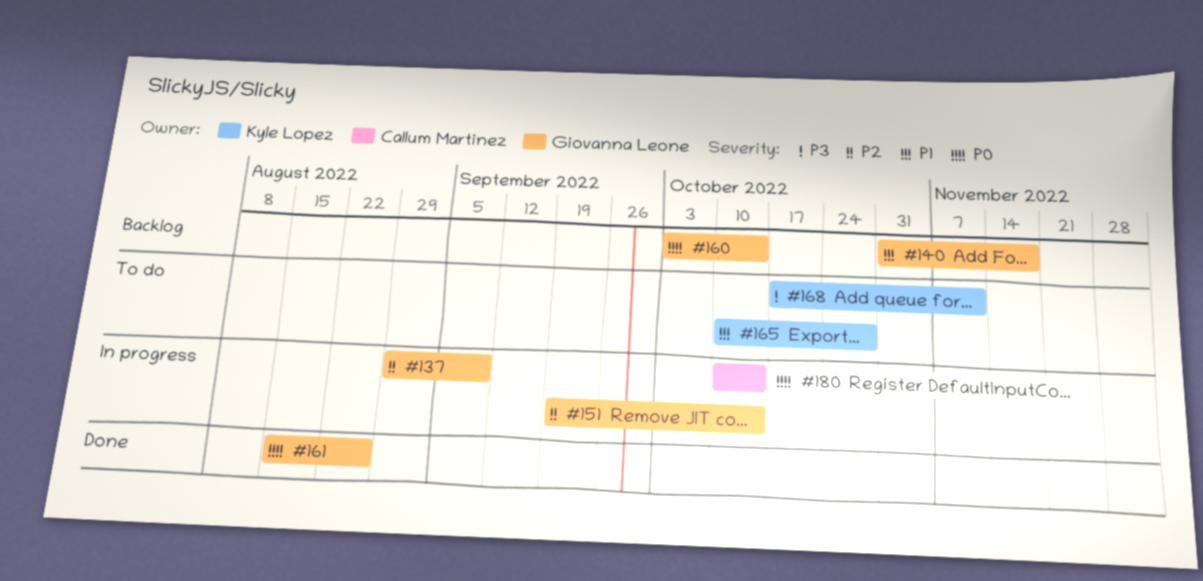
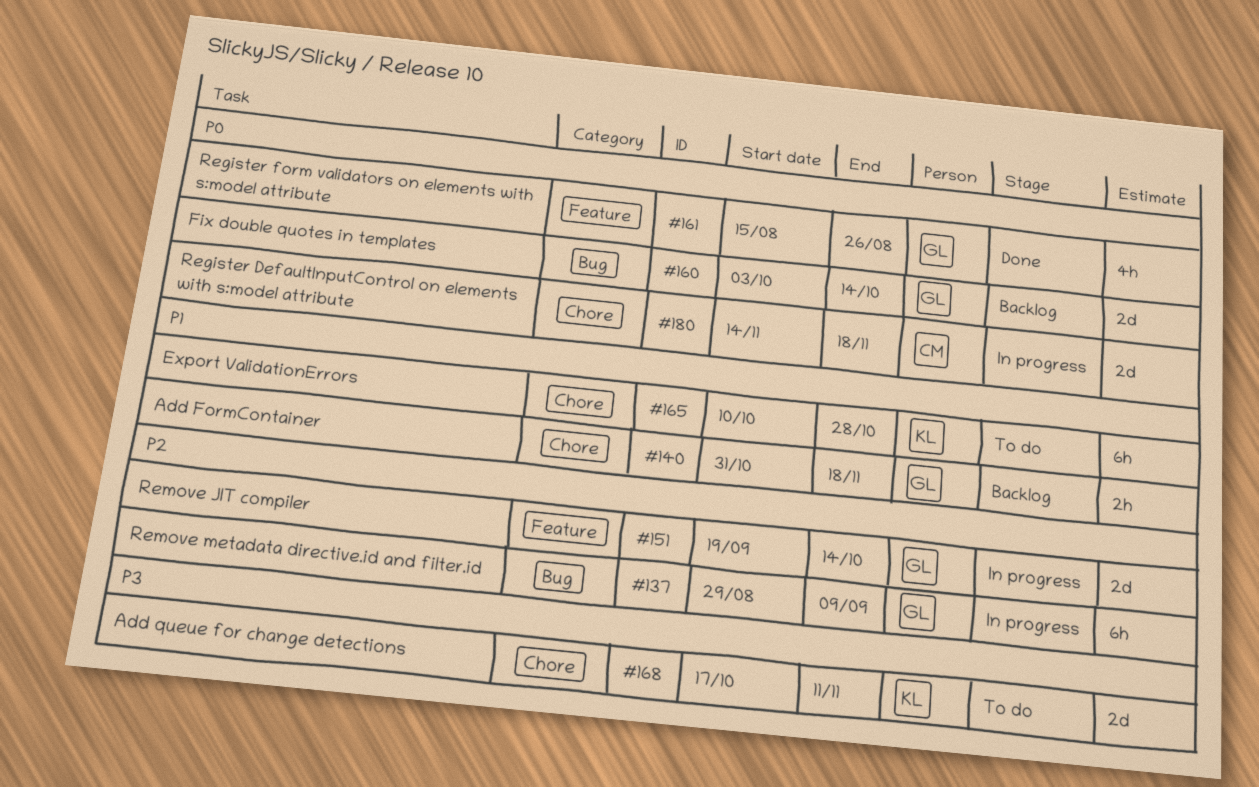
#180, start: Oct 10 -> Nov 14
#180, due: Oct 14 -> Nov 18

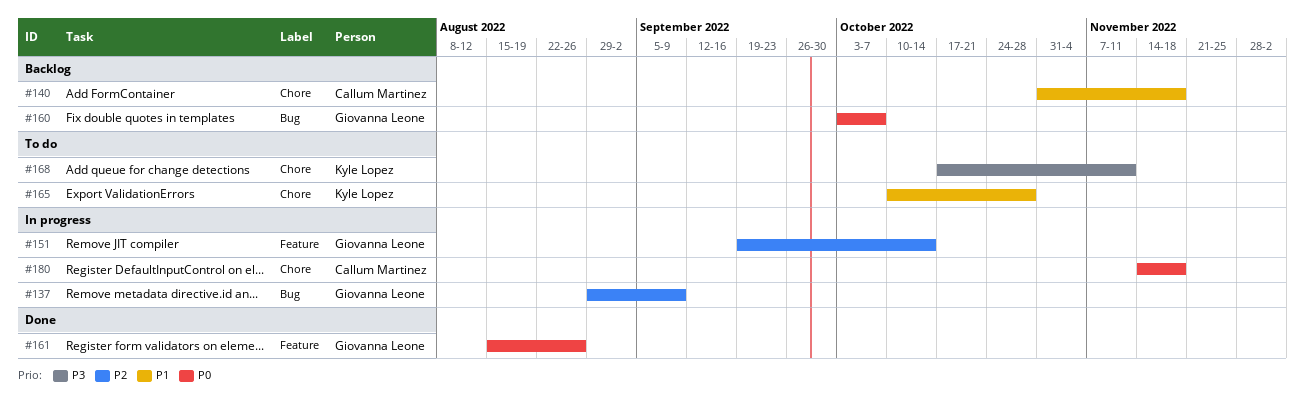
#140, owner: Giovanna Leone -> Callum Martinez
#160, due: Oct 14 -> Oct 7

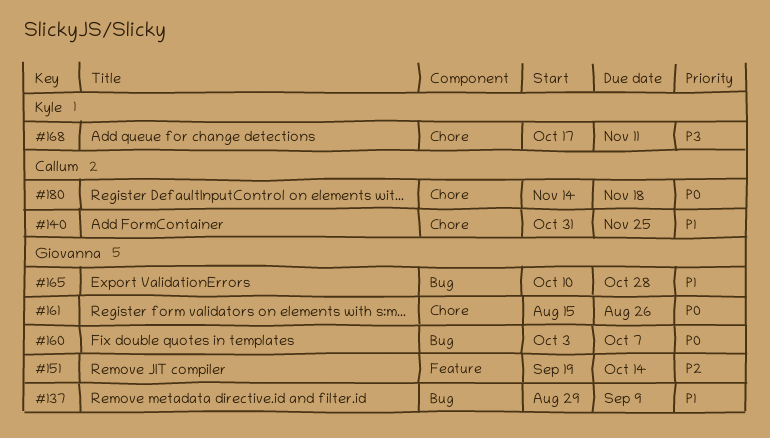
#137, priority: P2 -> P1
#140, due: Nov 18 -> Nov 25
#161, label: Feature -> Chore
#165, owner: Kyle Lopez -> Giovanna Leone
#165, label: Chore -> Bug

